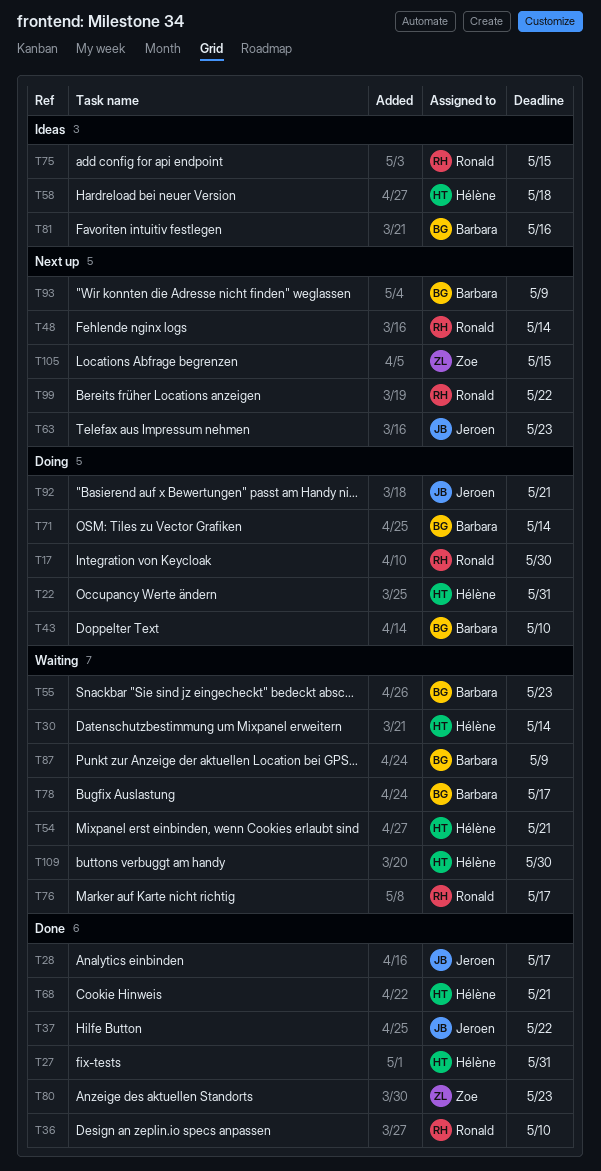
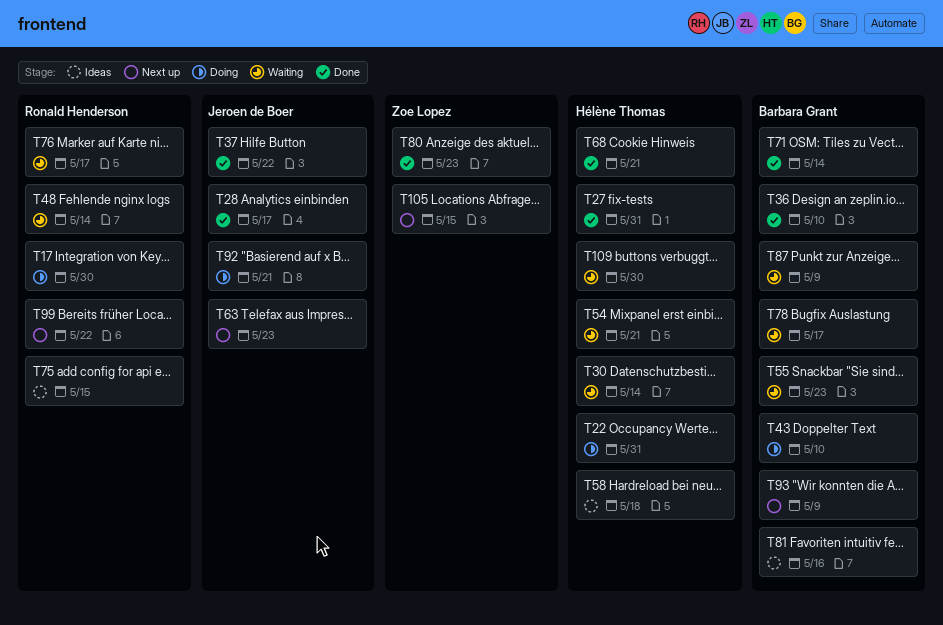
T36, owner: Ronald Henderson -> Barbara Grant
T48, status: Next up -> Waiting
T71, status: Doing -> Done

